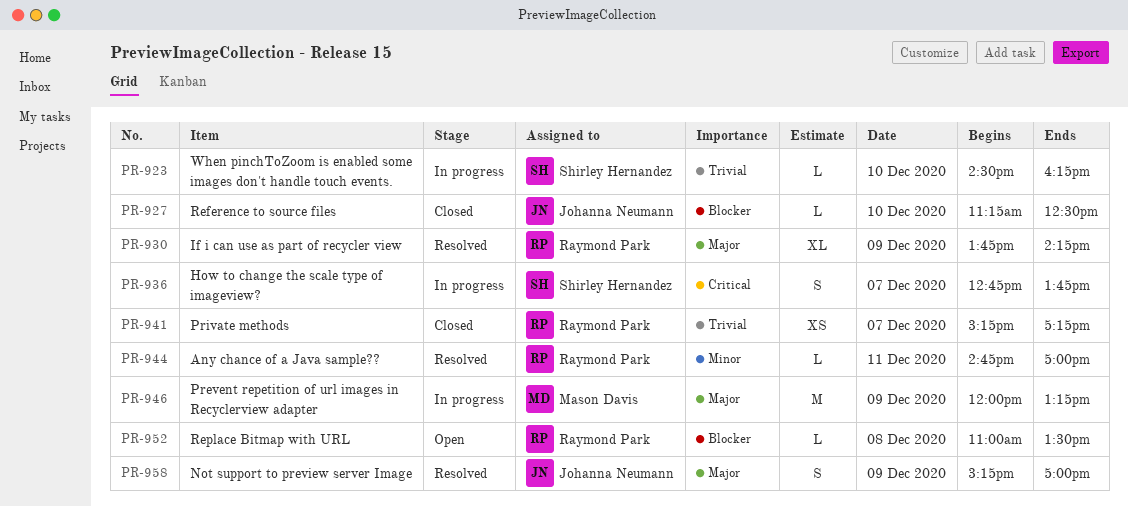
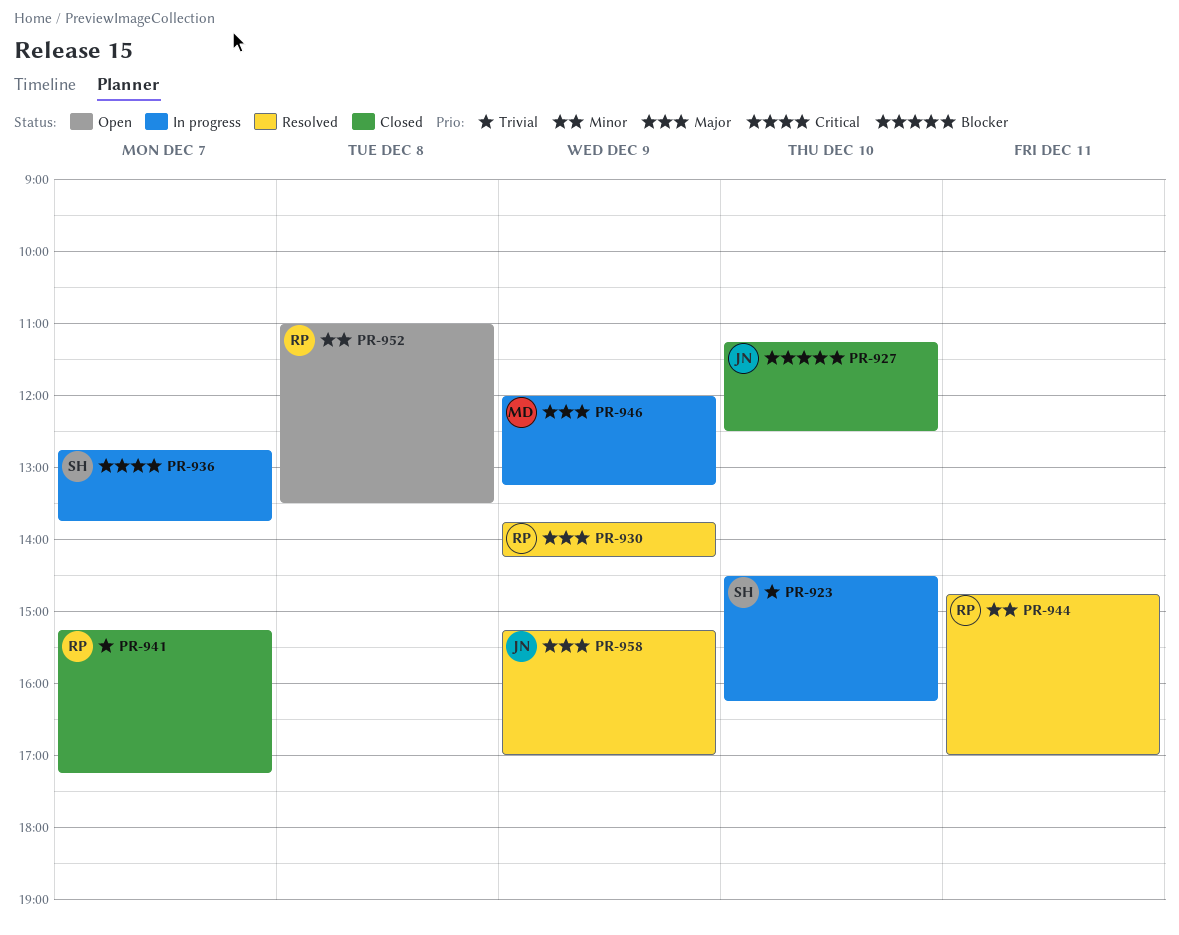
PR-952, priority: Blocker -> Minor

